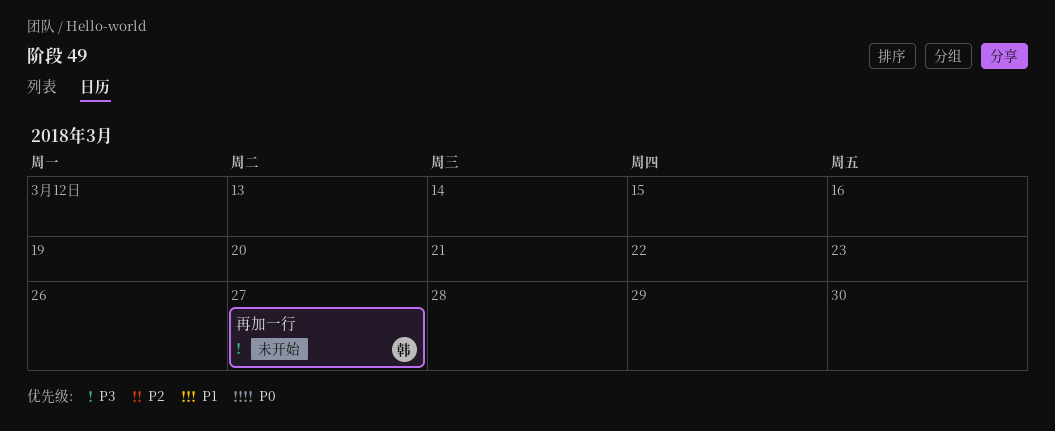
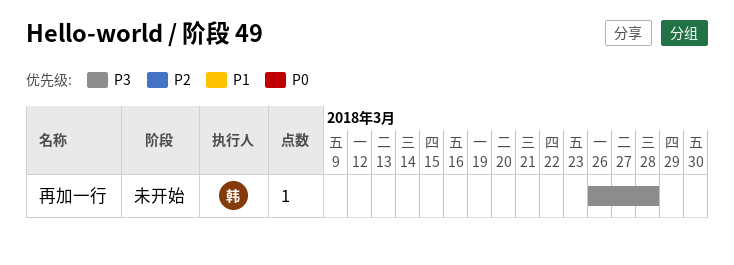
再加一行, due: Mar 27 -> Mar 28

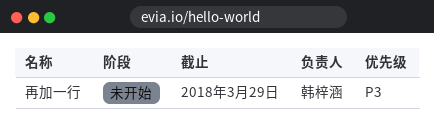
再加一行, due: Mar 28 -> Mar 29

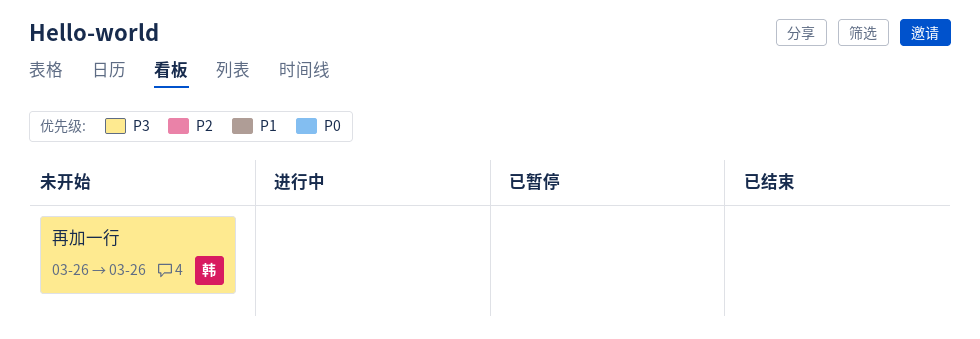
再加一行, due: Mar 29 -> Mar 26

